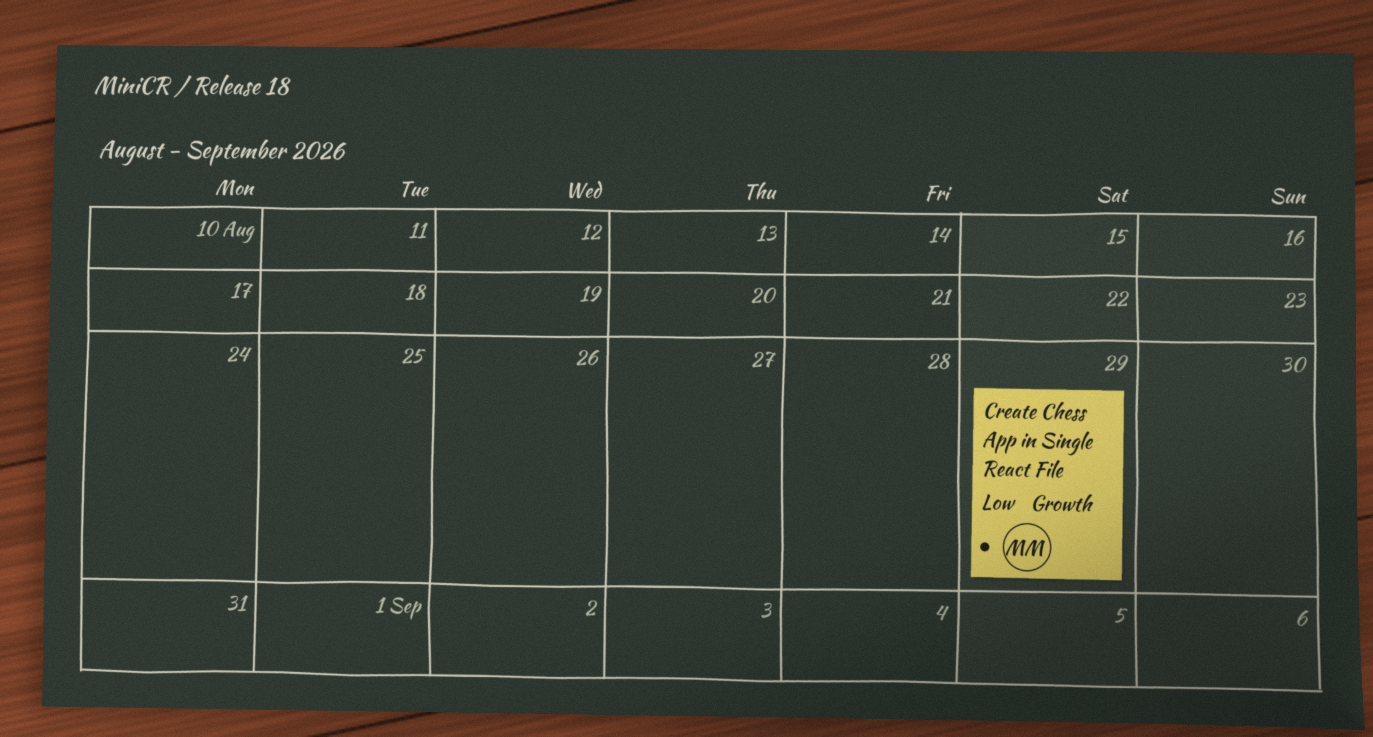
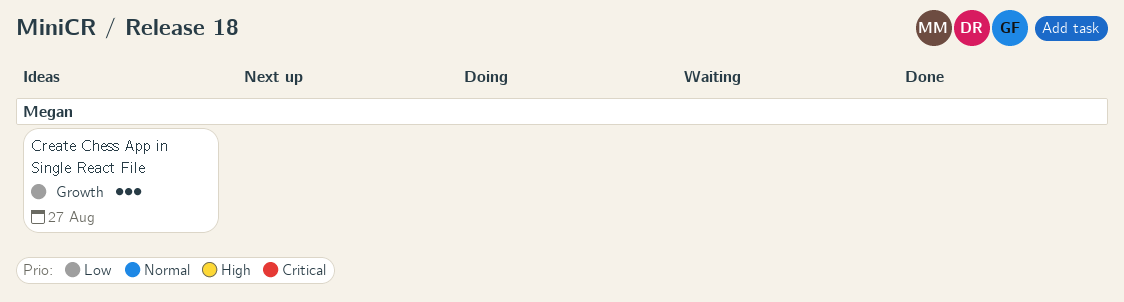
Create Chess App in Single React File, estimate: 1 -> 3
Create Chess App in Single React File, due: Aug 29 -> Aug 27

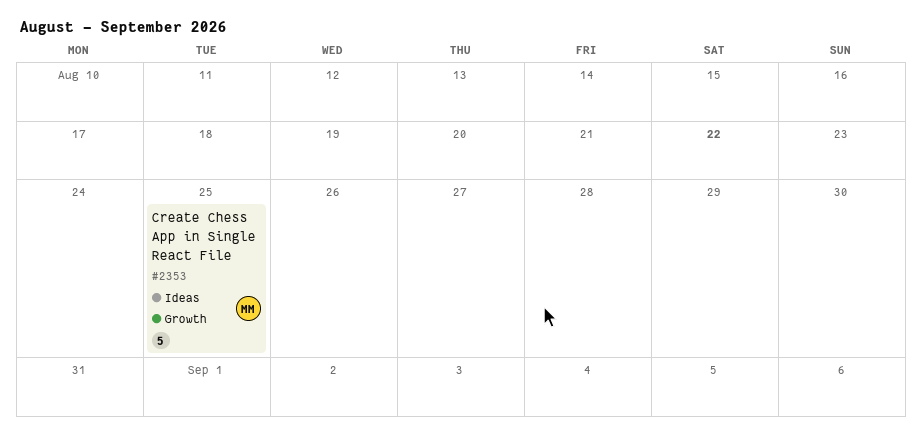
Create Chess App in Single React File, estimate: 3 -> 5
Create Chess App in Single React File, due: Aug 27 -> Aug 25

